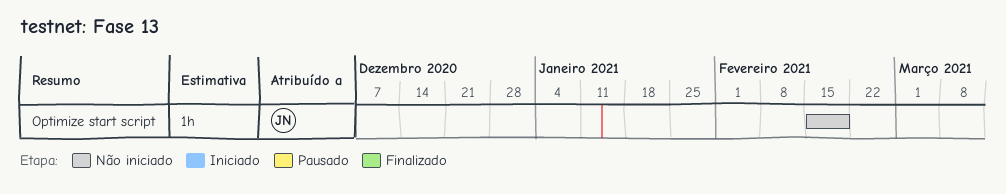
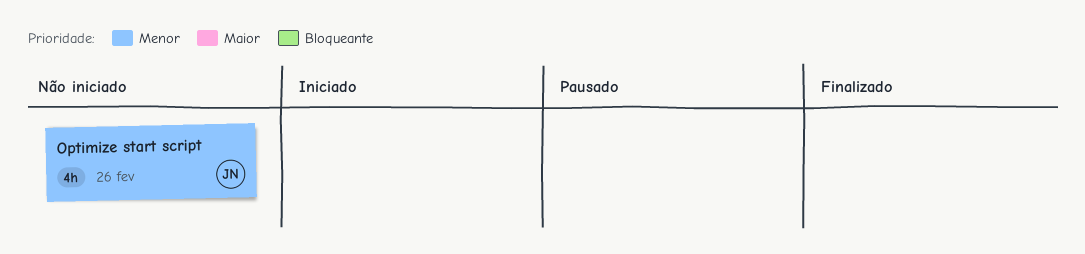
Optimize start script, estimate: 1h -> 4h
Optimize start script, due: Feb 19 -> Feb 26

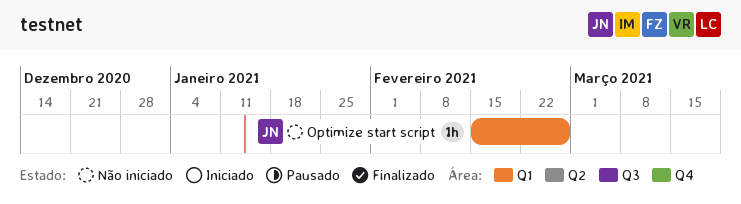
Optimize start script, estimate: 4h -> 1h

